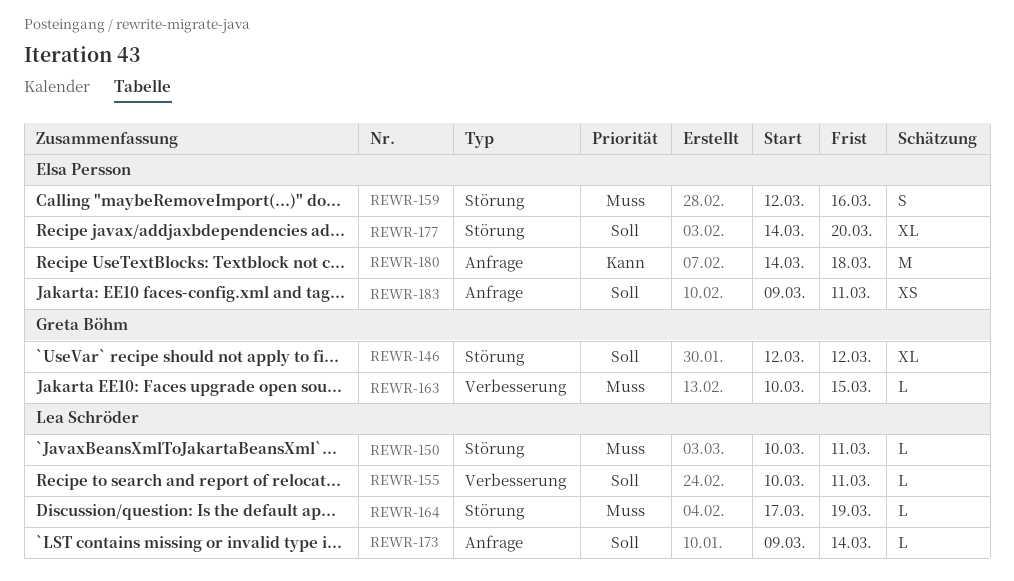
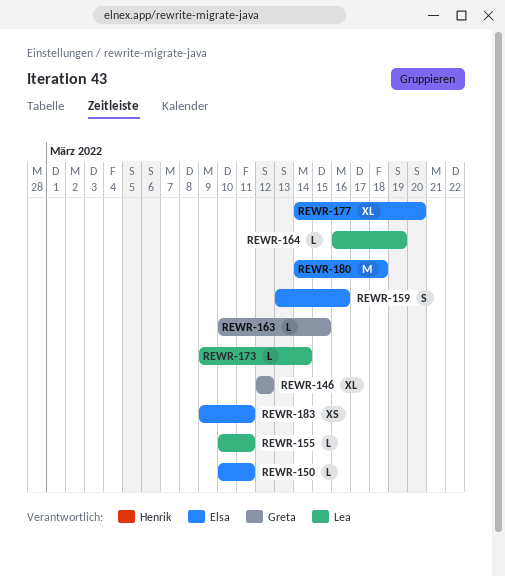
REWR-150, owner: Lea Schröder -> Elsa Persson
REWR-159, start: Mar 12 -> Mar 13
REWR-164, start: Mar 17 -> Mar 16

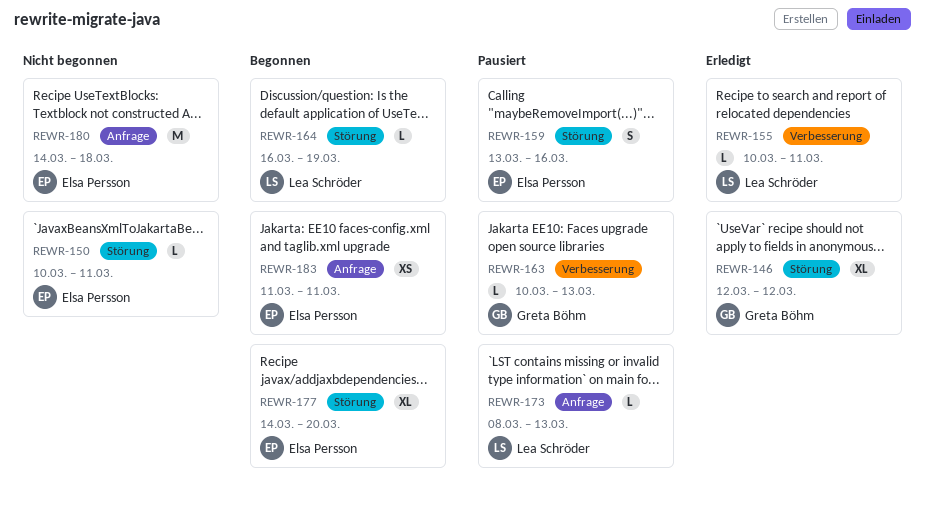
REWR-163, due: Mar 15 -> Mar 13
REWR-173, start: Mar 9 -> Mar 8
REWR-173, due: Mar 14 -> Mar 13
REWR-183, start: Mar 9 -> Mar 11

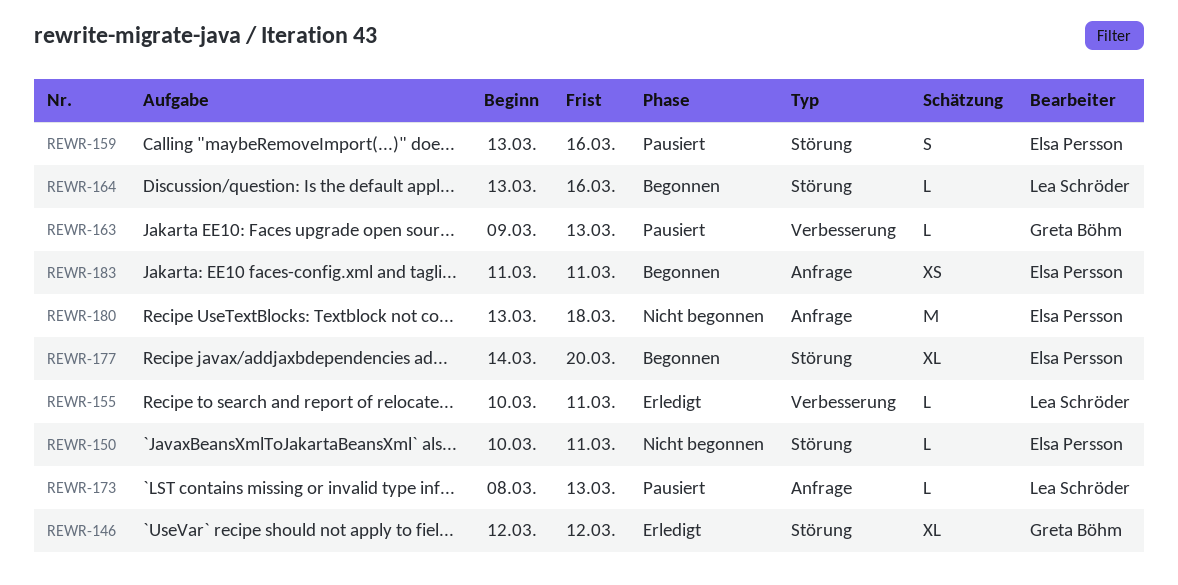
REWR-163, start: Mar 10 -> Mar 9
REWR-164, start: Mar 16 -> Mar 13
REWR-164, due: Mar 19 -> Mar 16
REWR-180, start: Mar 14 -> Mar 13

